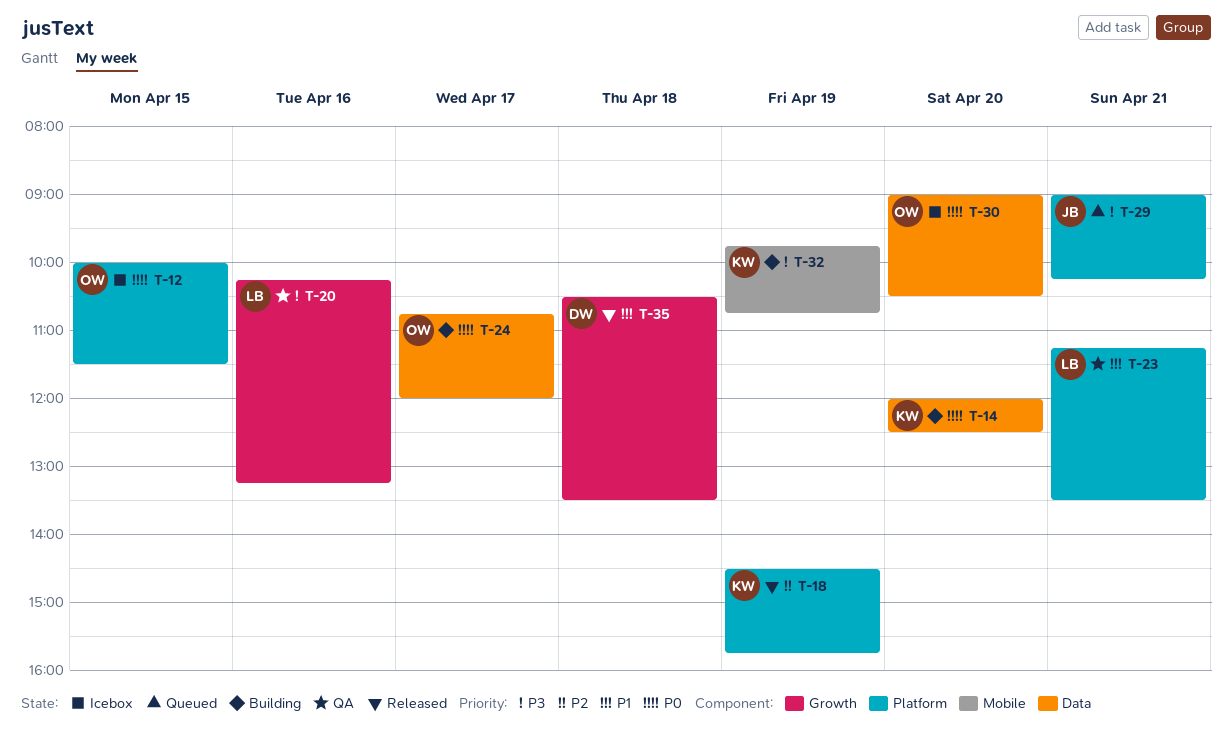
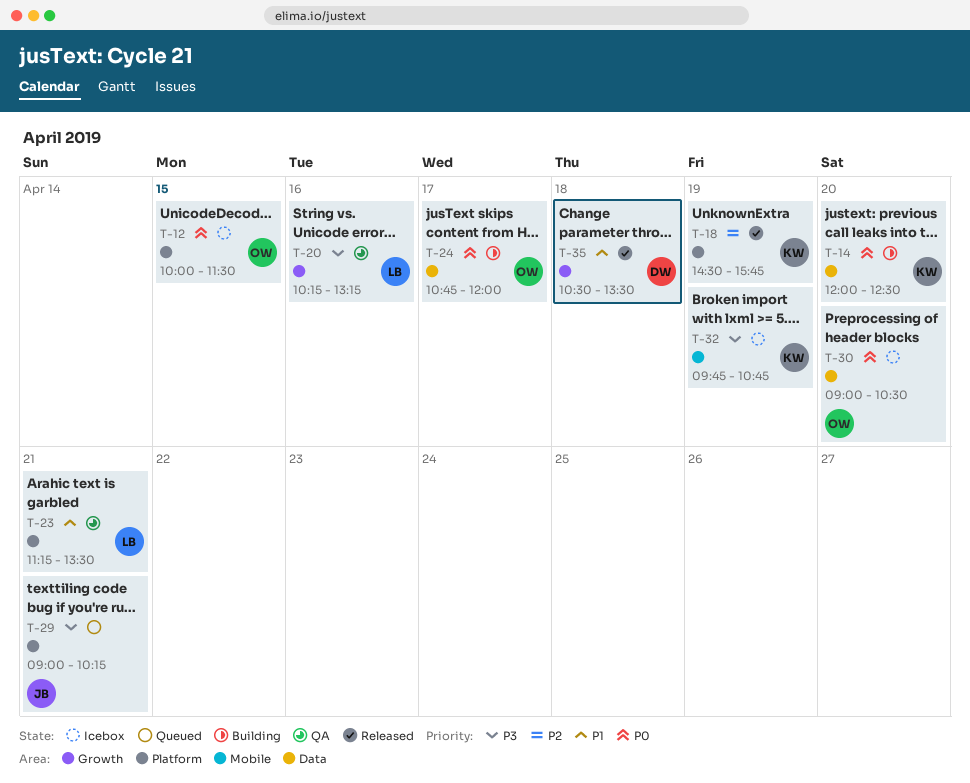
T-32, status: Building -> Icebox

